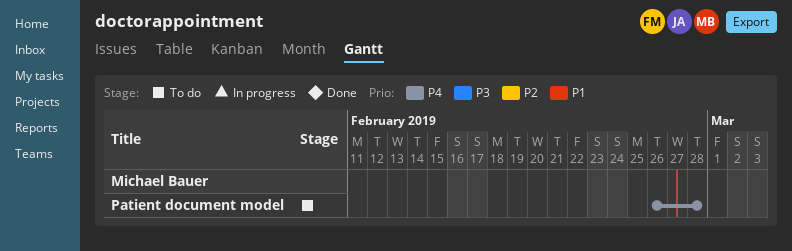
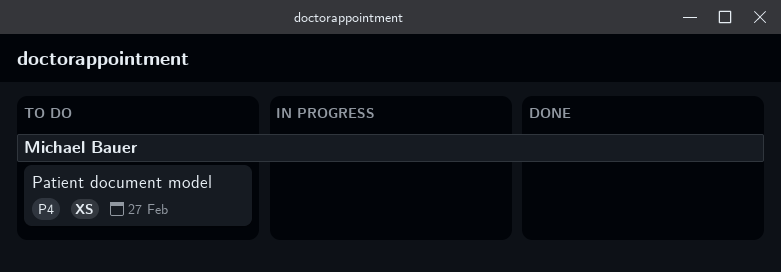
Patient document model, due: Feb 28 -> Feb 27

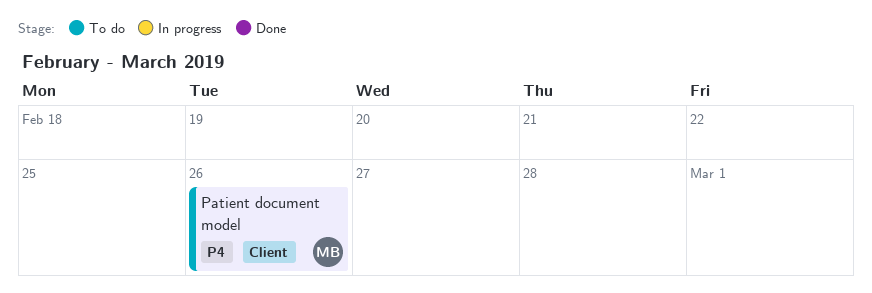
Patient document model, due: Feb 27 -> Feb 26

